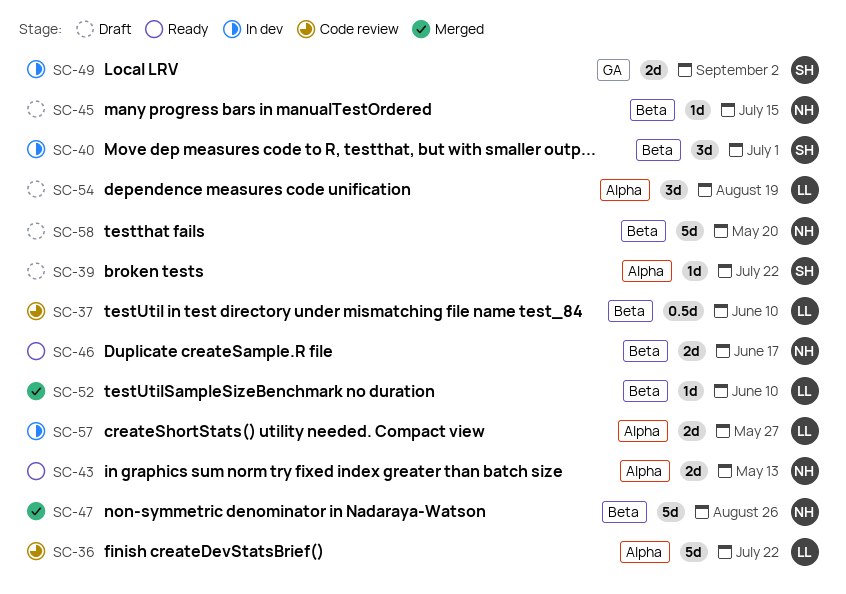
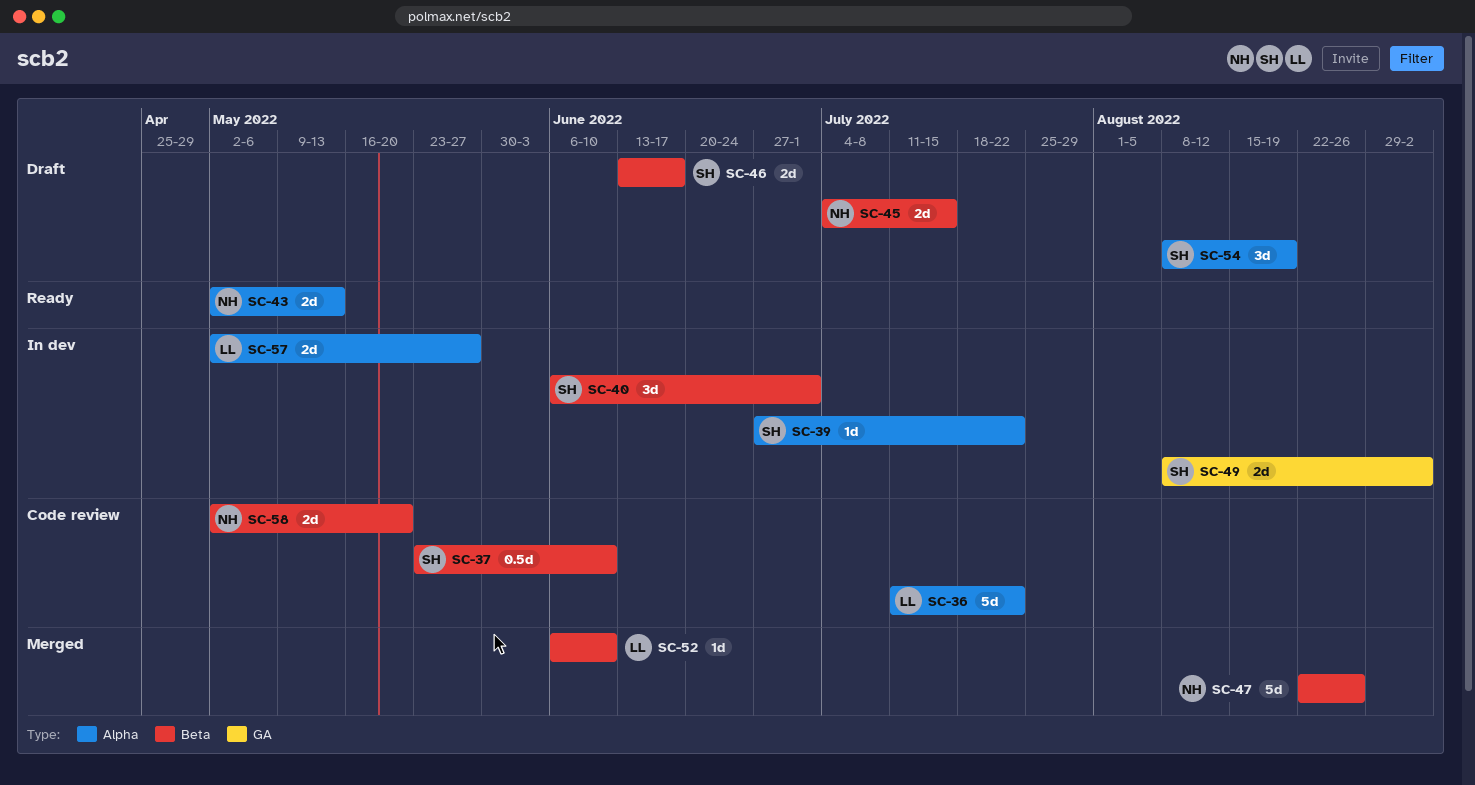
SC-37, owner: LL -> SH
SC-39, status: Draft -> In dev
SC-45, estimate: 1d -> 2d
SC-46, status: Ready -> Draft
SC-46, owner: NH -> SH
SC-54, owner: LL -> SH
SC-58, status: Draft -> Code review
SC-58, estimate: 5d -> 2d

